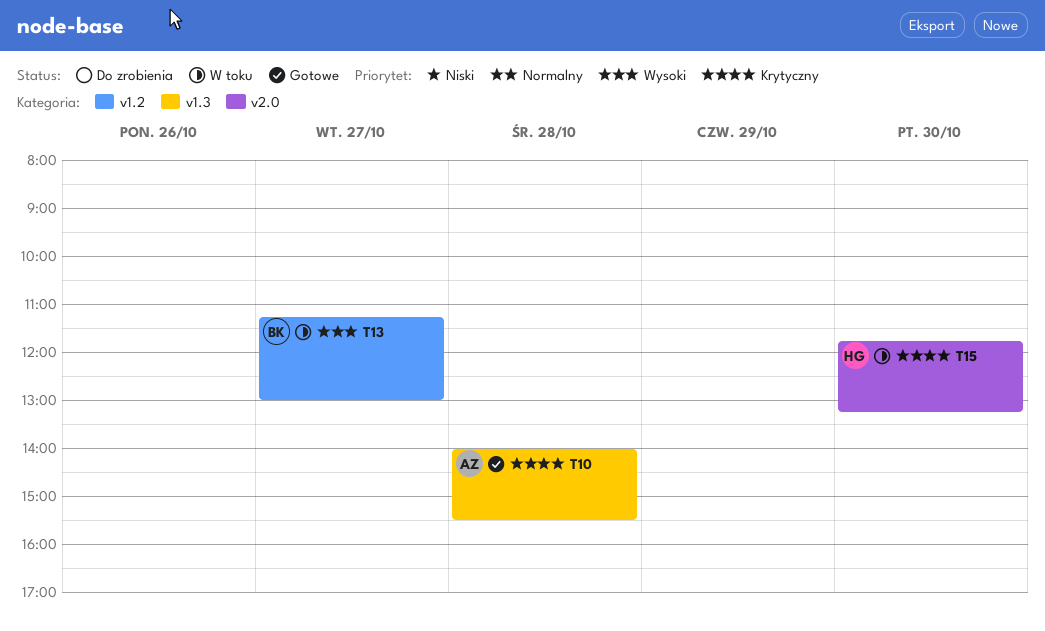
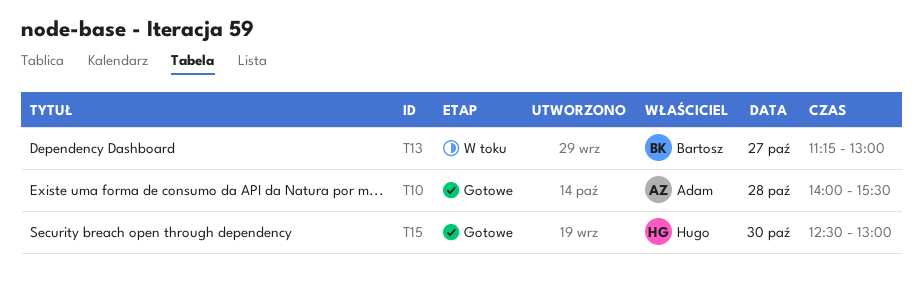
T15, status: W toku -> Gotowe
T15, begins: 11:45 -> 12:30
T15, ends: 13:15 -> 13:00

